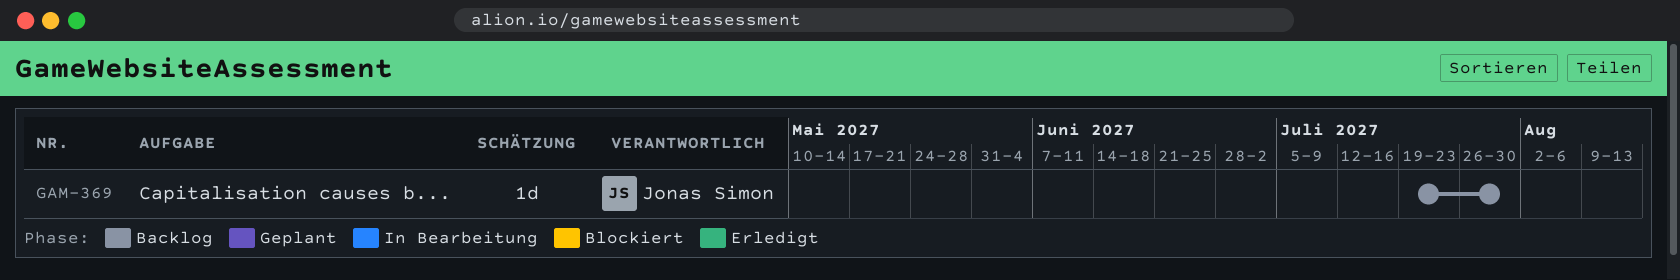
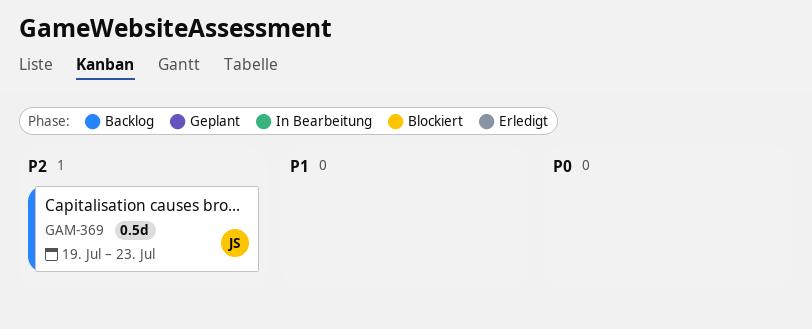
GAM-369, estimate: 1d -> 0.5d
GAM-369, due: Jul 30 -> Jul 23

